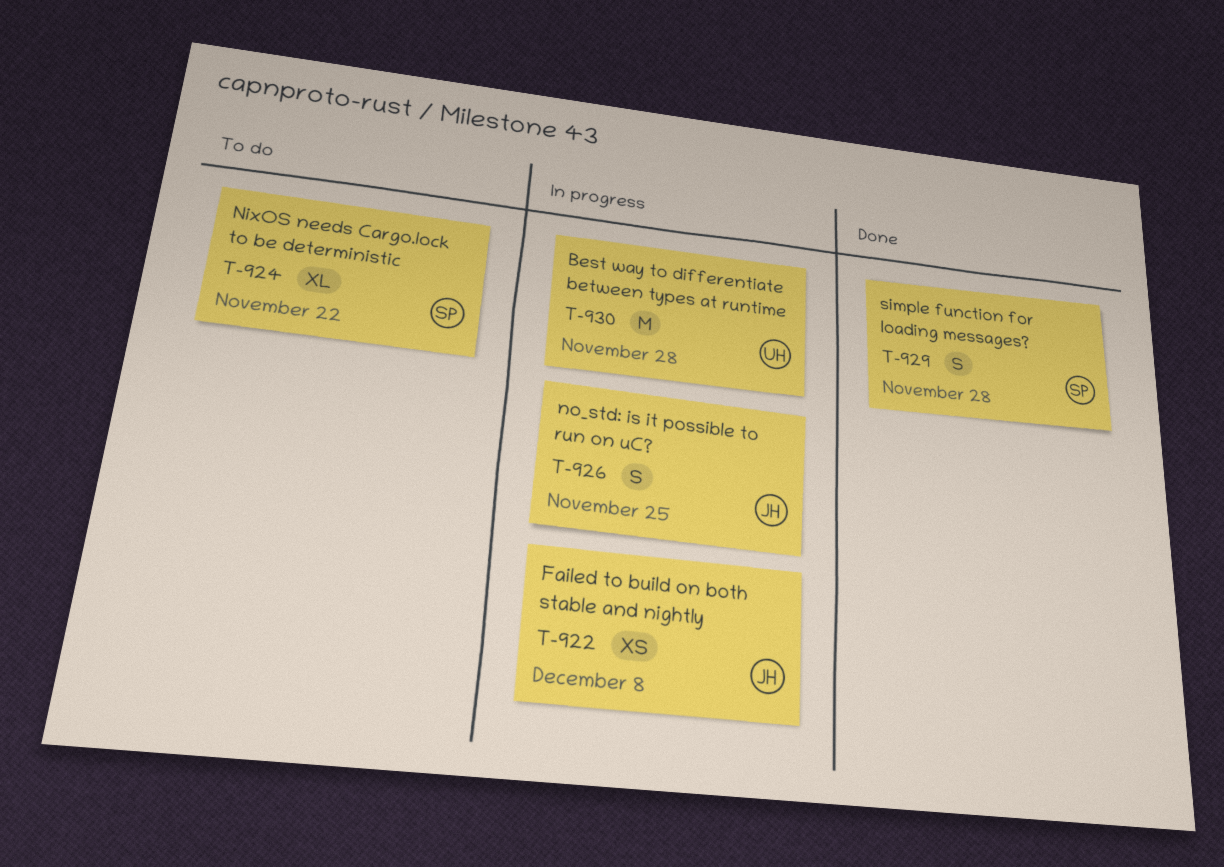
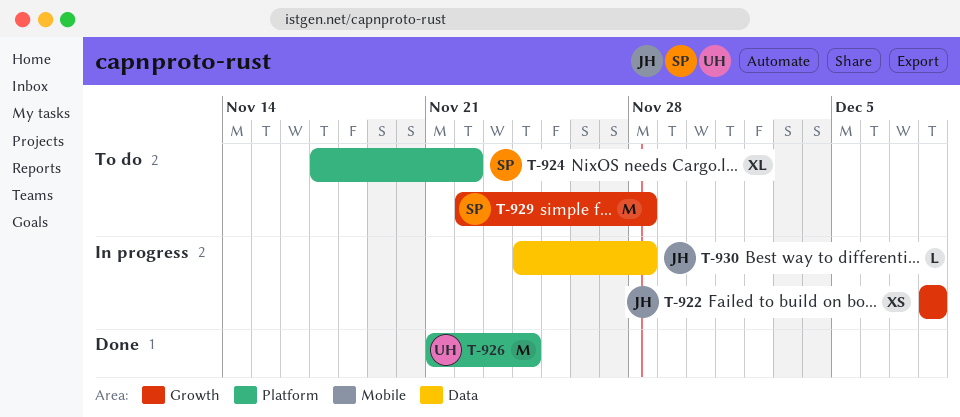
T-926, status: In progress -> Done
T-926, owner: JH -> UH
T-926, estimate: S -> M
T-926, due: Nov 25 -> Nov 24
T-929, status: Done -> To do
T-929, estimate: S -> M
T-930, owner: UH -> JH
T-930, estimate: M -> L

